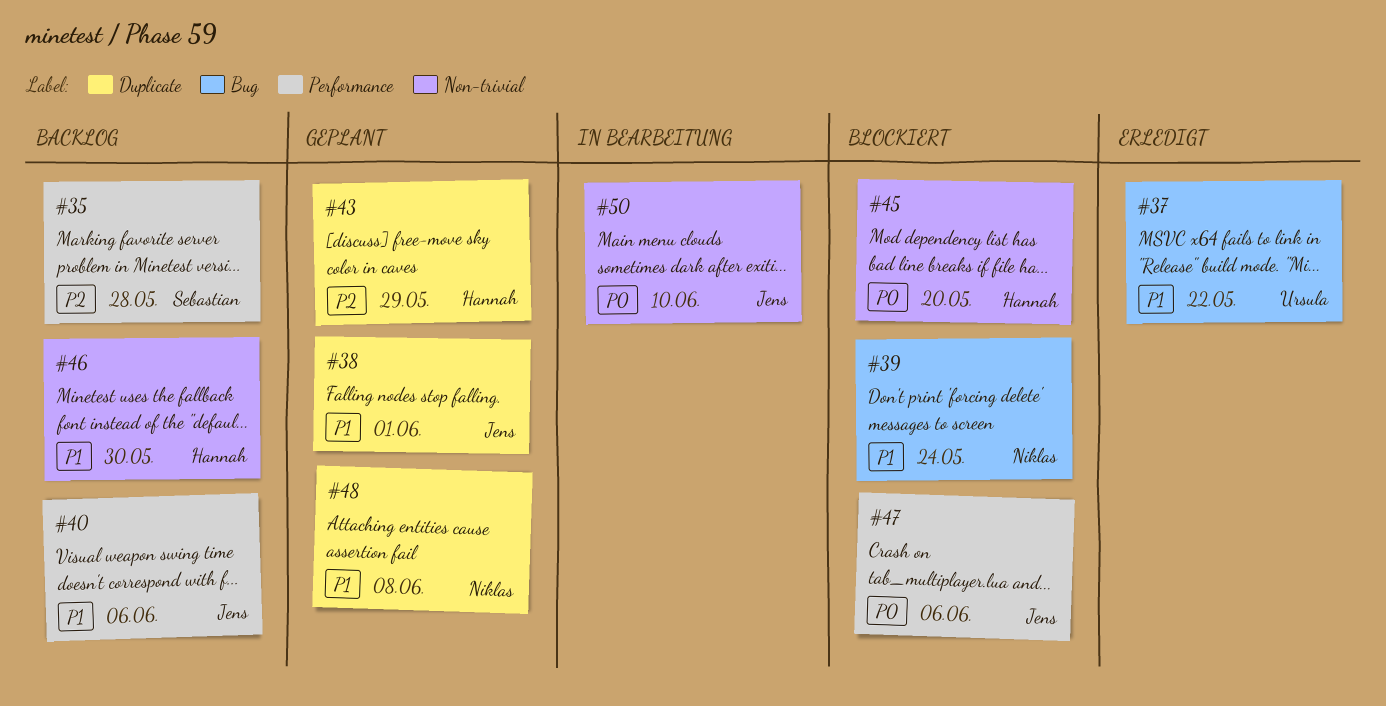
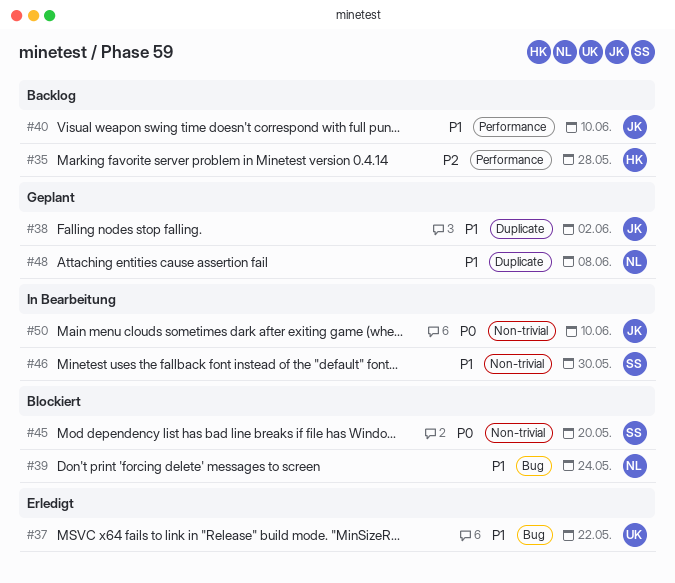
#35, owner: Sebastian -> Hannah
#38, due: Jun 1 -> Jun 2
#40, due: Jun 6 -> Jun 10
#43: present -> none
#45, owner: Hannah -> Sebastian
#46, status: Backlog -> In Bearbeitung
#46, owner: Hannah -> Sebastian
#47: present -> none

